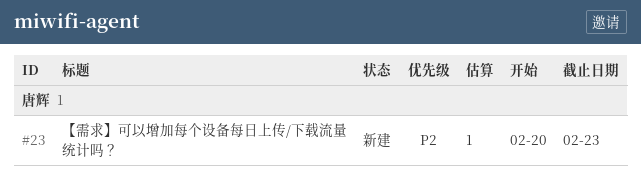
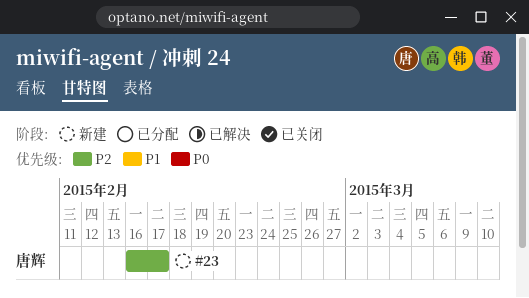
#23, start: Feb 20 -> Feb 16
#23, due: Feb 23 -> Feb 17

